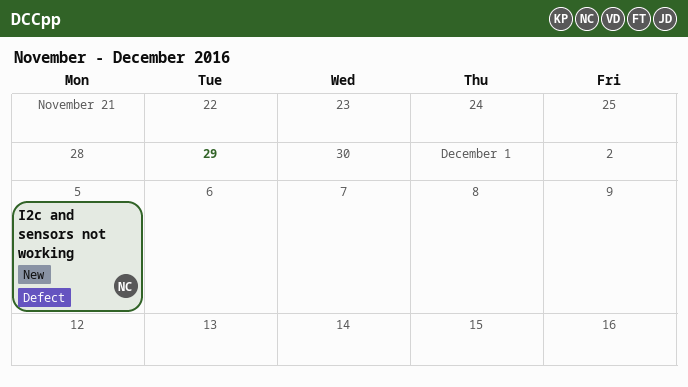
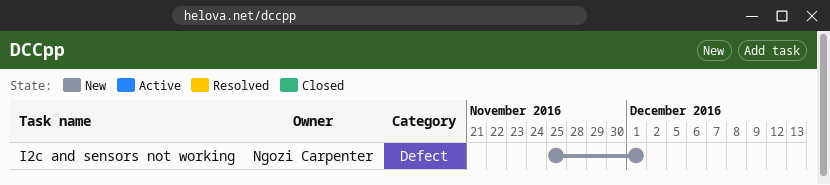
I2c and sensors not working, due: Dec 5 -> Dec 1

